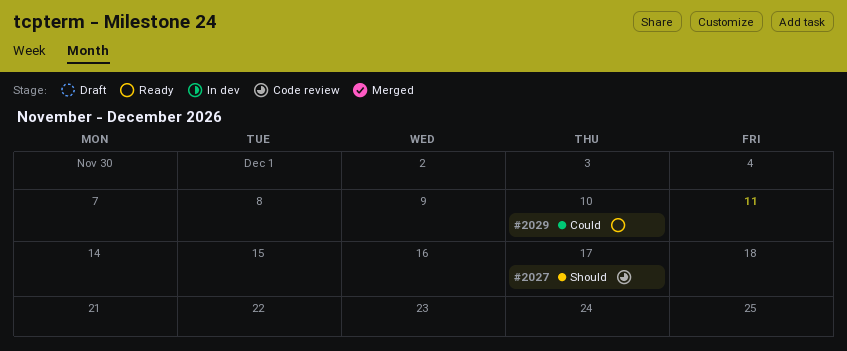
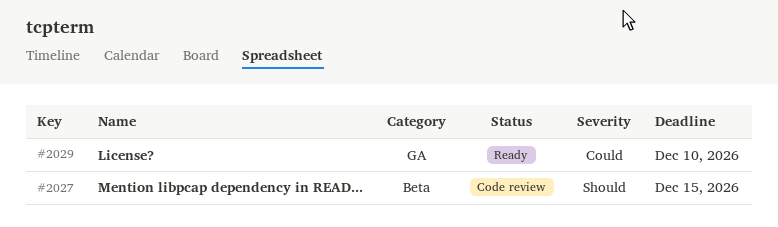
#2027, due: Dec 17 -> Dec 15

